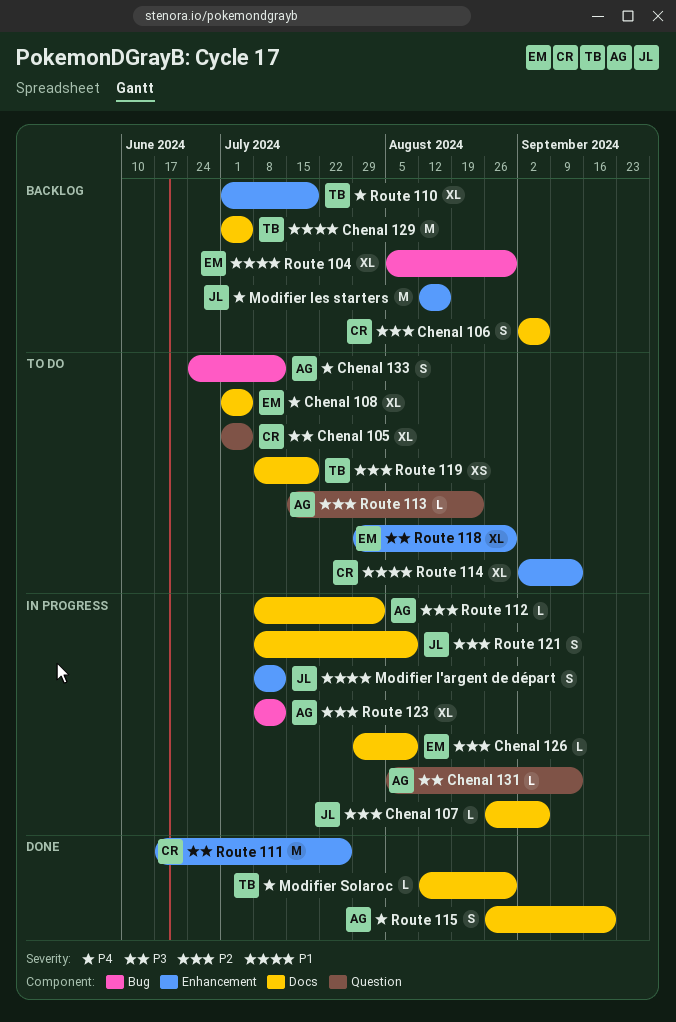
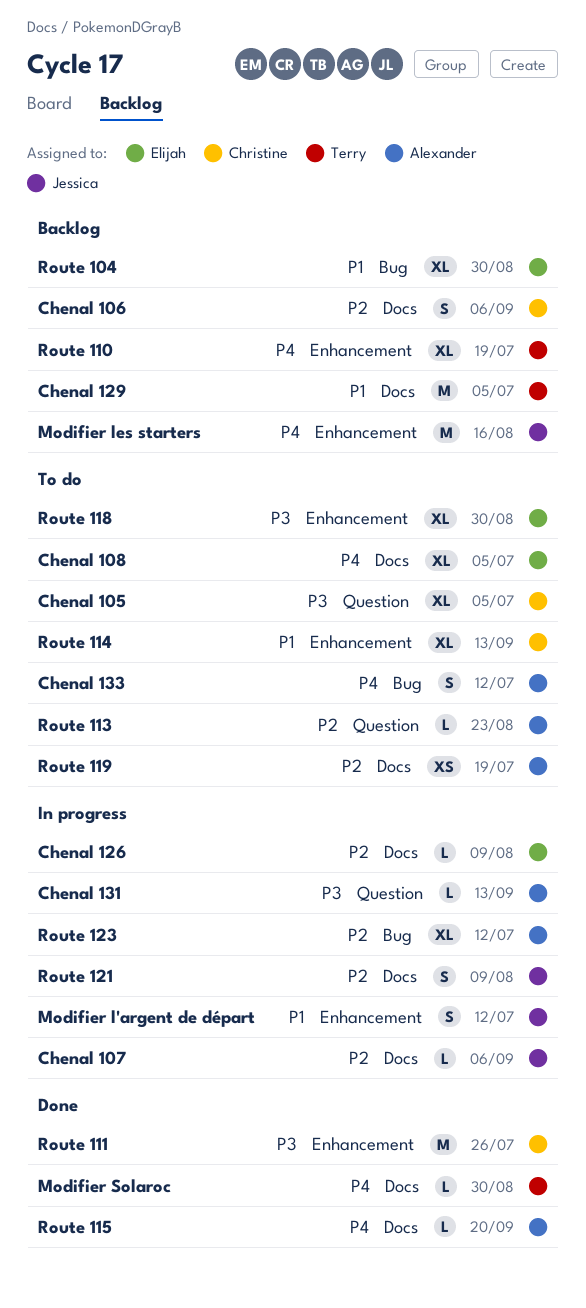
Route 112: present -> none
Route 115, estimate: S -> L
Route 119, owner: Terry -> Alexander

